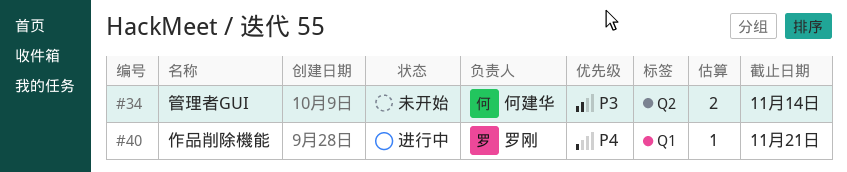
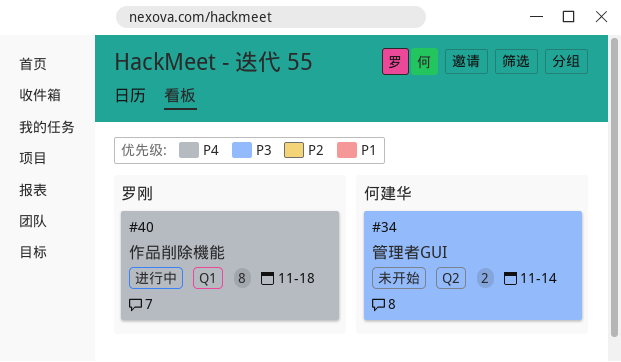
#40, estimate: 1 -> 8
#40, due: Nov 21 -> Nov 18

